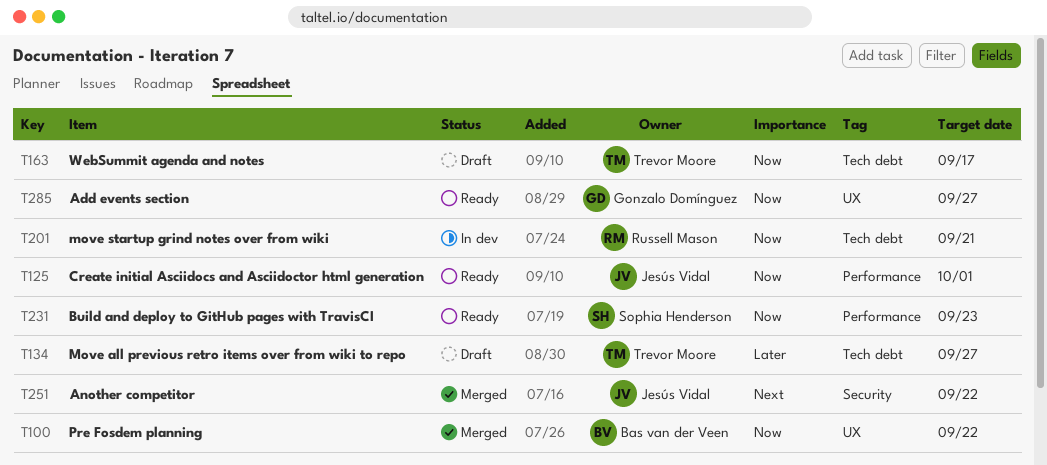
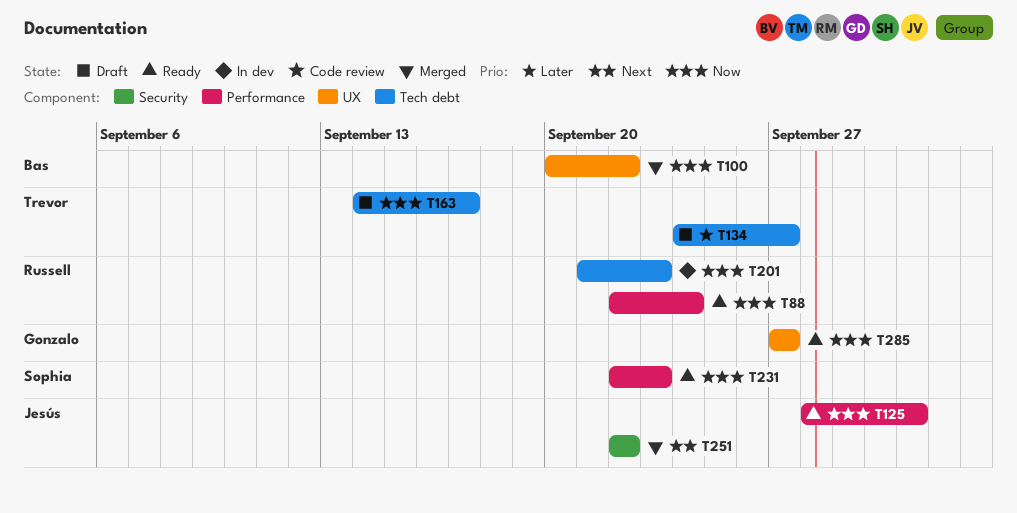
T88: none -> present
T201, due: Sep 21 -> Sep 23

